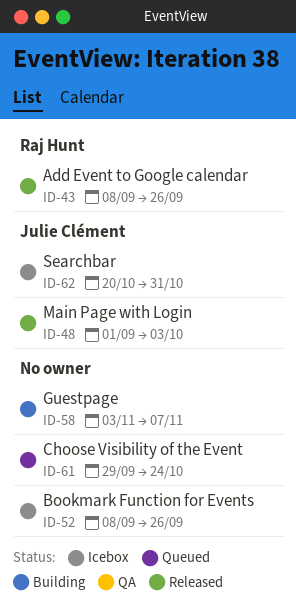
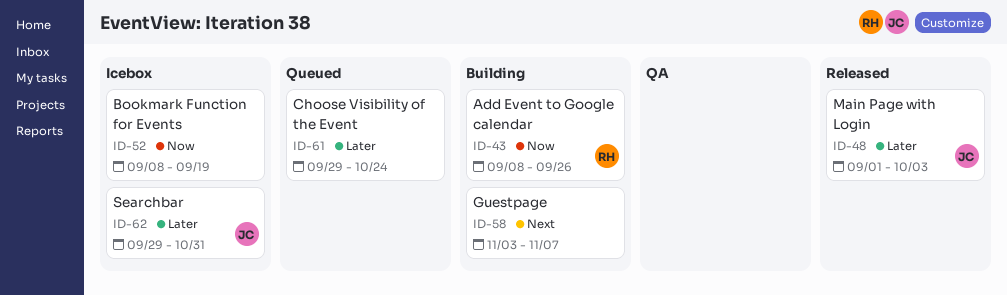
ID-43, status: Released -> Building
ID-52, due: Sep 26 -> Sep 19
ID-62, start: Oct 20 -> Sep 29

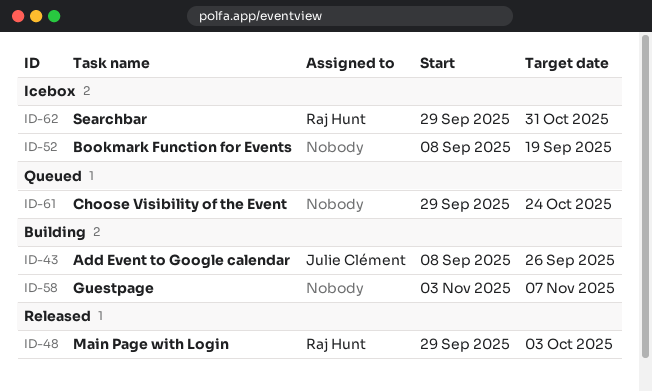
ID-43, owner: Raj Hunt -> Julie Clément
ID-48, owner: Julie Clément -> Raj Hunt
ID-48, start: Sep 1 -> Sep 29
ID-62, owner: Julie Clément -> Raj Hunt

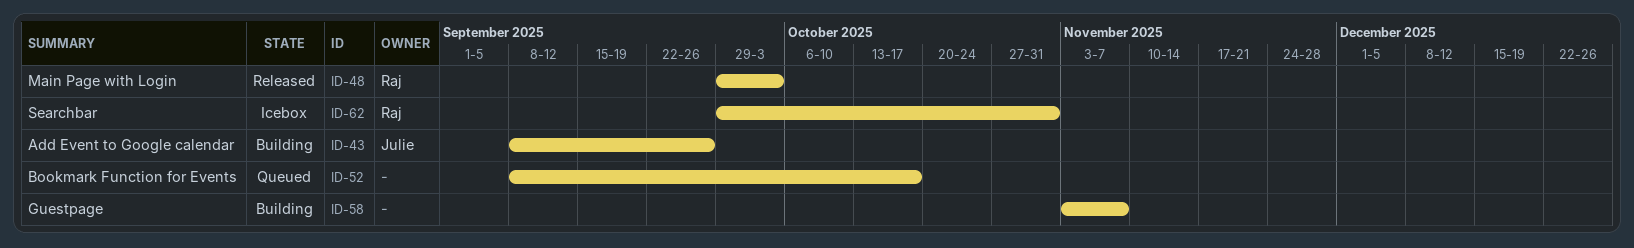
ID-52, status: Icebox -> Queued
ID-52, due: Sep 19 -> Oct 17
ID-61: present -> none

